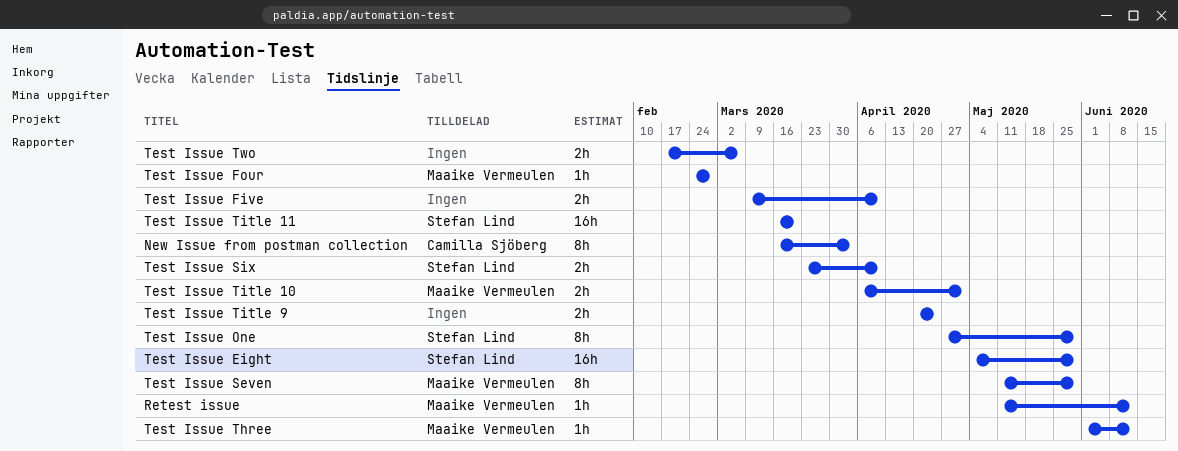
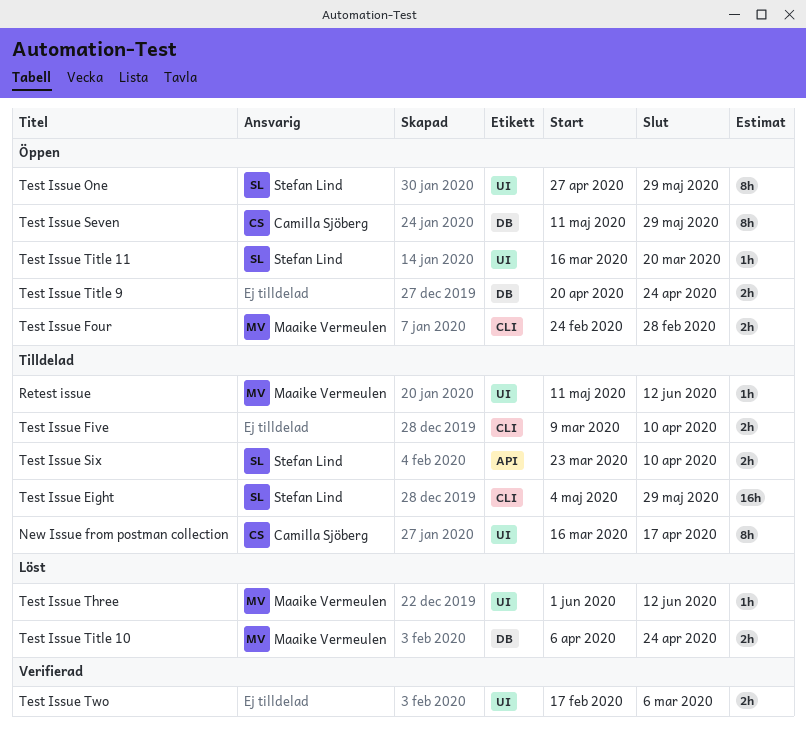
New Issue from postman collection, due: Apr 3 -> Apr 17
Test Issue Four, estimate: 1h -> 2h
Test Issue Seven, owner: Maaike Vermeulen -> Camilla Sjöberg
Test Issue Title 10, due: May 1 -> Apr 24
Test Issue Title 11, estimate: 16h -> 1h

